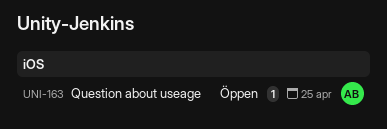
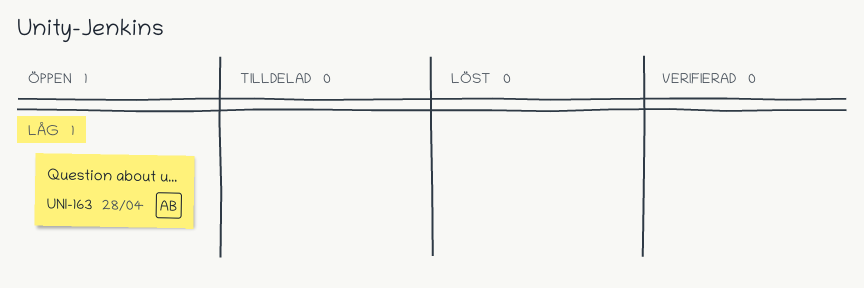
UNI-163, due: Apr 25 -> Apr 28

